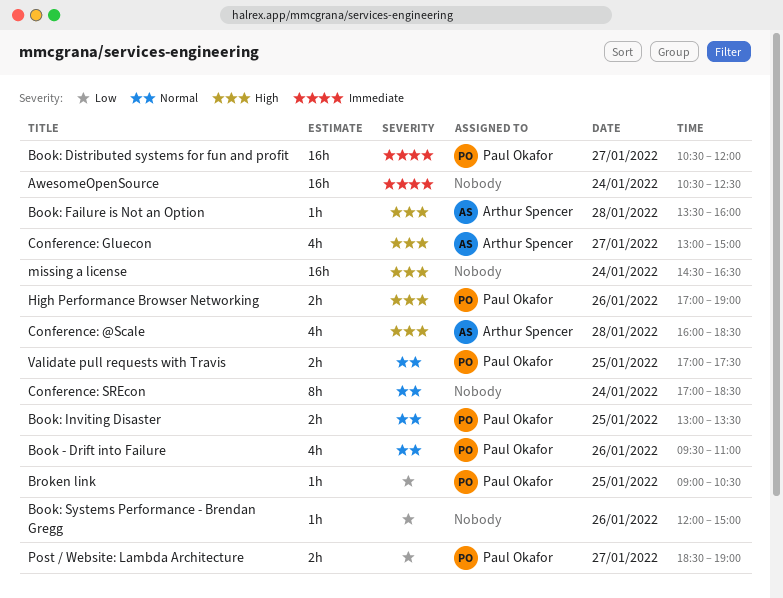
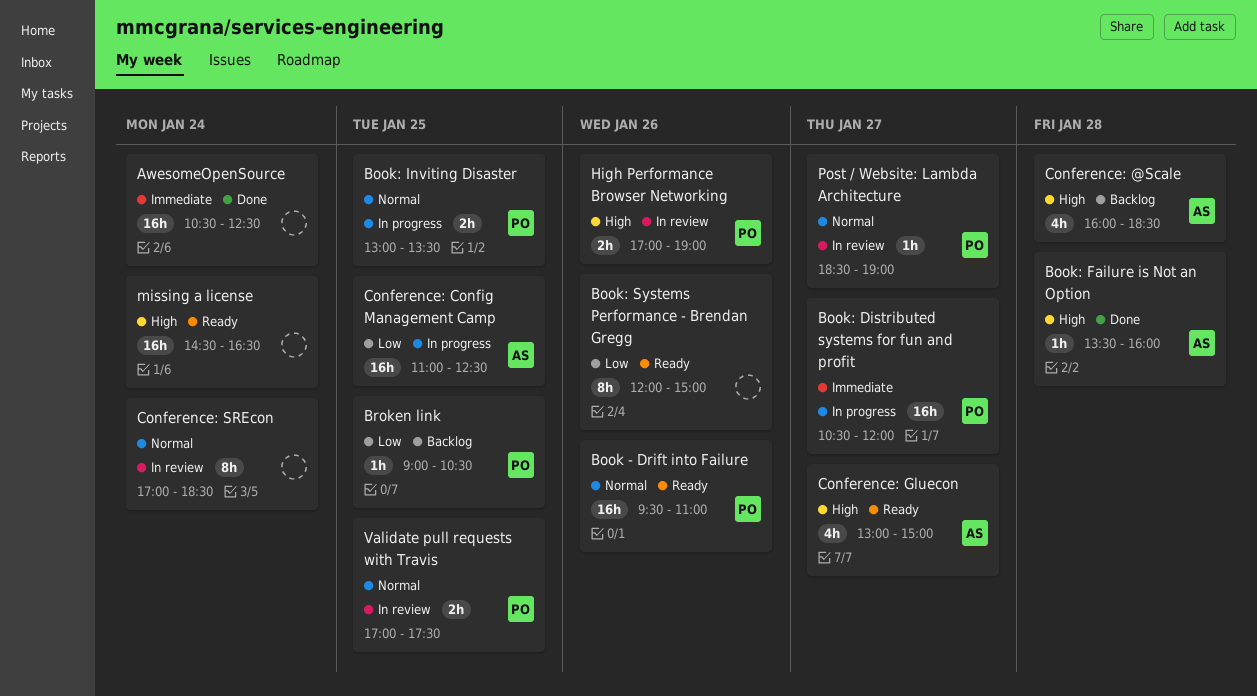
Book - Drift into Failure, estimate: 4h -> 16h
Book: Systems Performance - Brendan Gregg, estimate: 1h -> 8h
Conference: Config Management Camp: none -> present
Post / Website: Lambda Architecture, priority: Low -> Normal
Post / Website: Lambda Architecture, estimate: 2h -> 1h

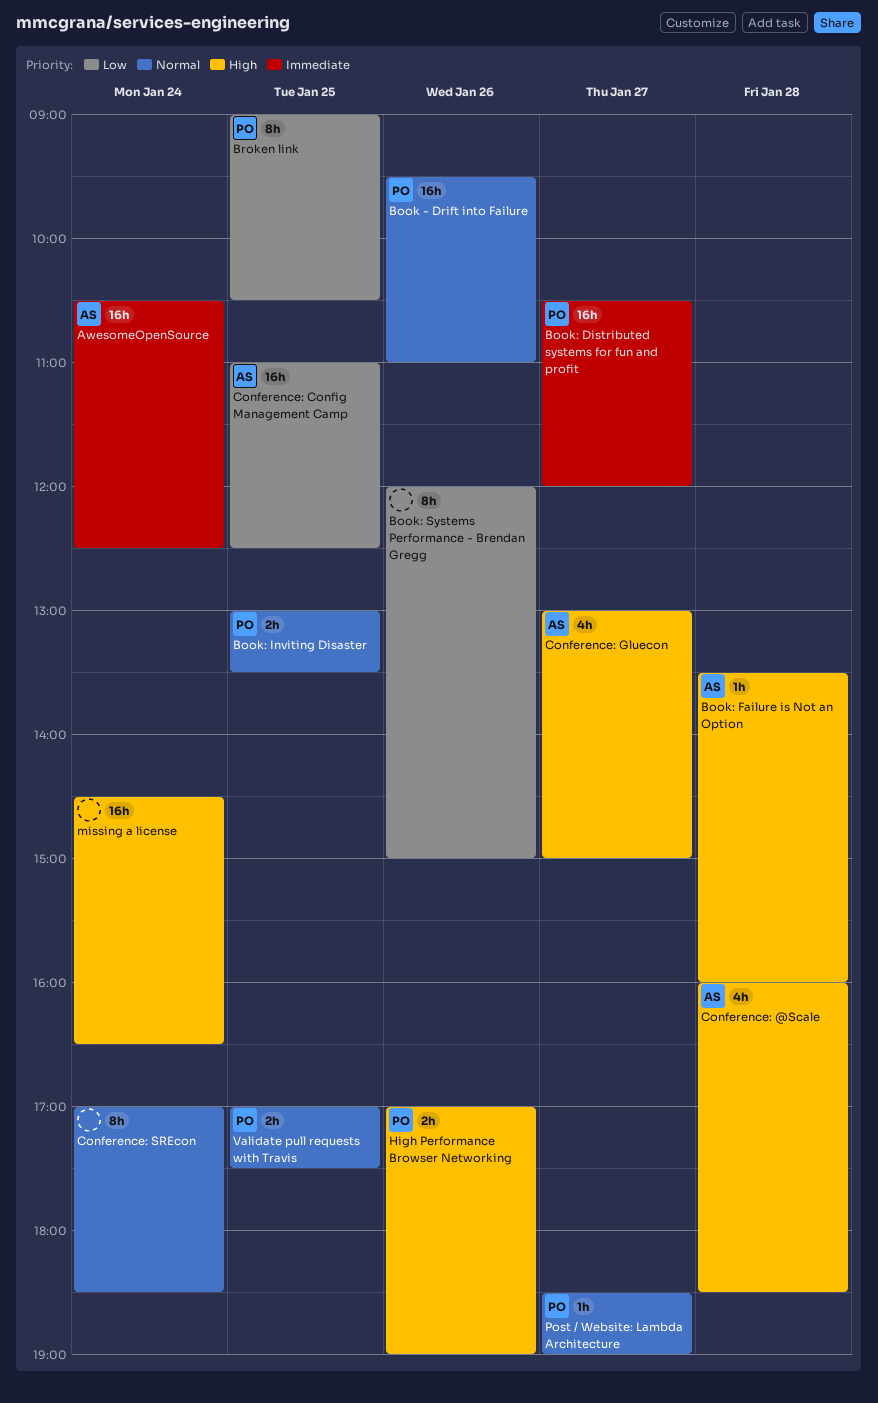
AwesomeOpenSource, owner: none -> AS
Broken link, estimate: 1h -> 8h

